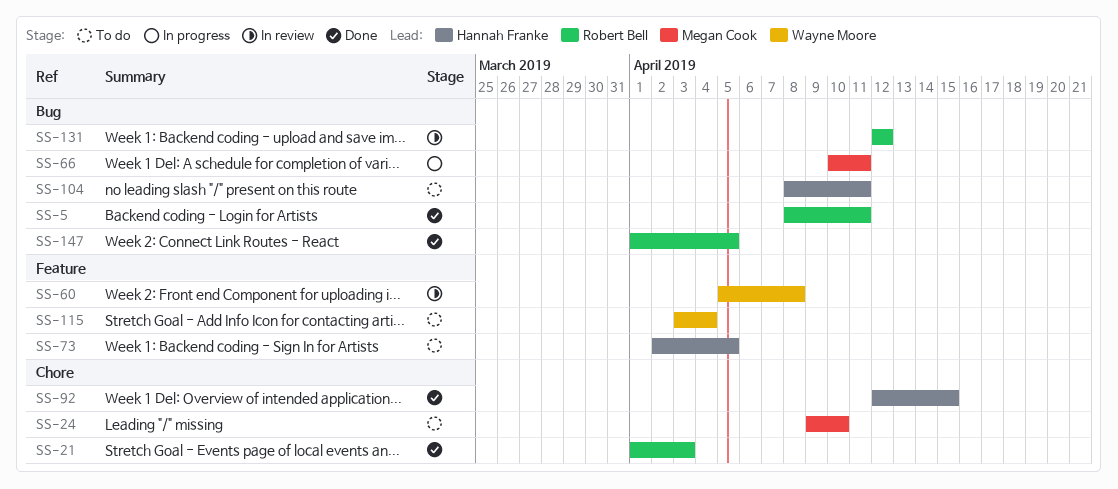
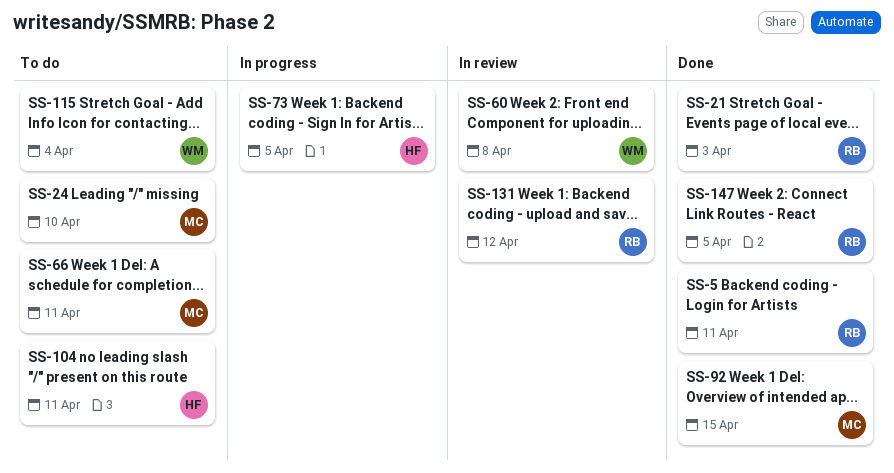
SS-66, status: In progress -> To do
SS-73, status: To do -> In progress
SS-92, owner: Hannah Franke -> Megan Cook

